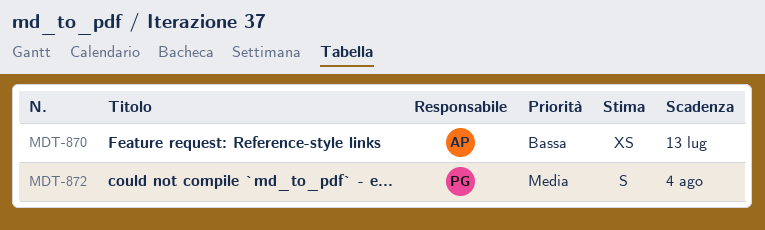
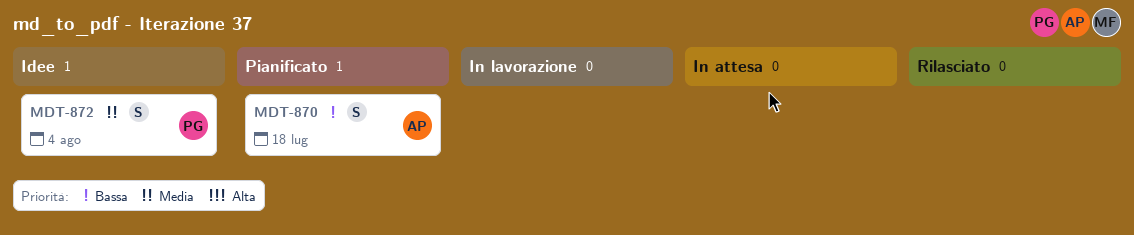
MDT-870, estimate: XS -> S
MDT-870, due: Jul 13 -> Jul 18

